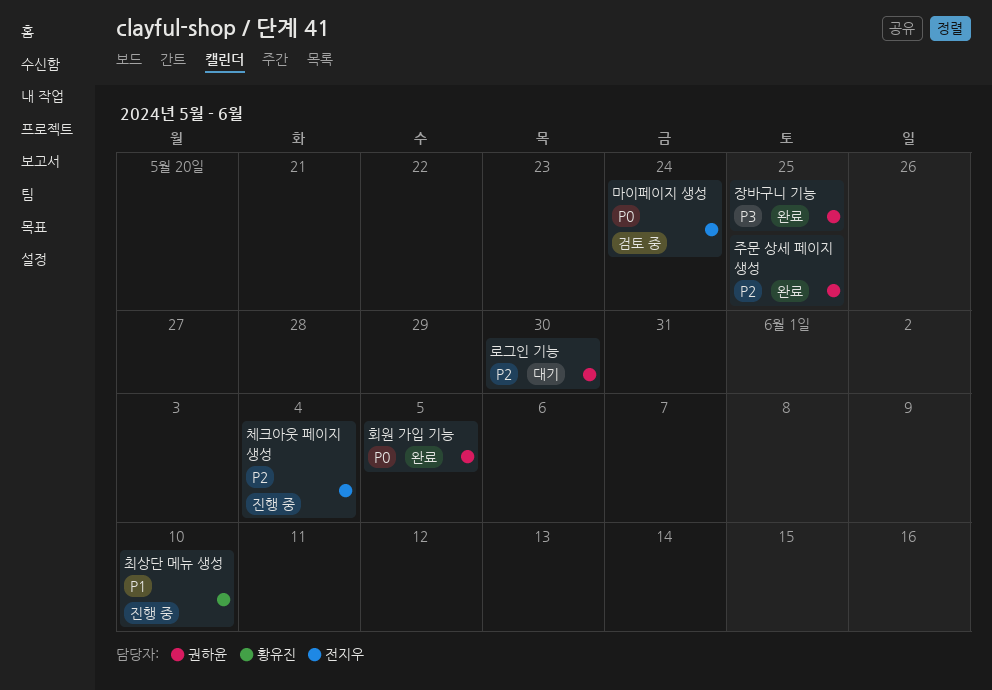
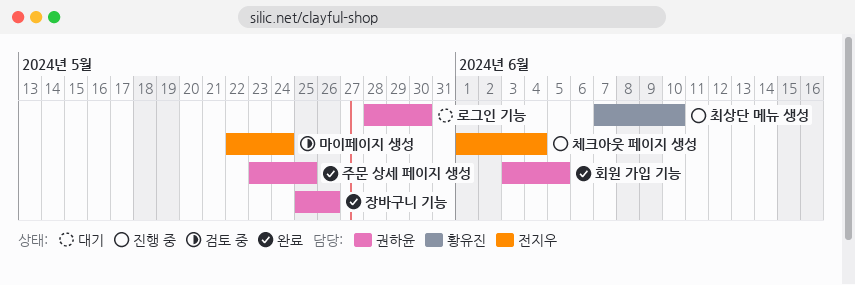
장바구니 기능, due: May 25 -> May 26

